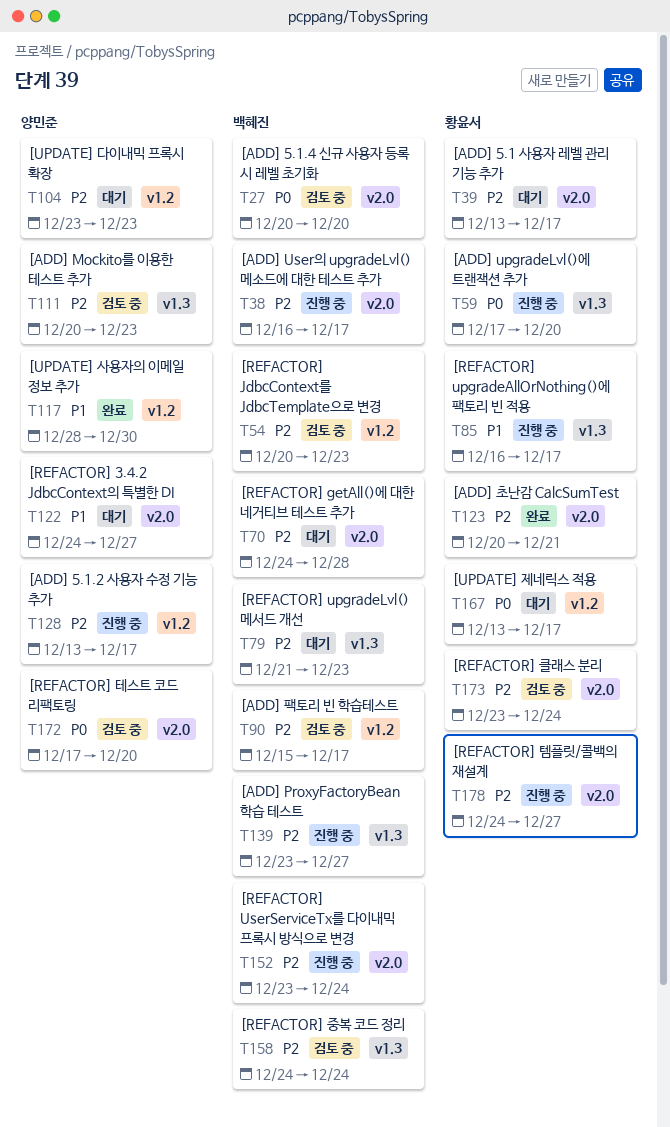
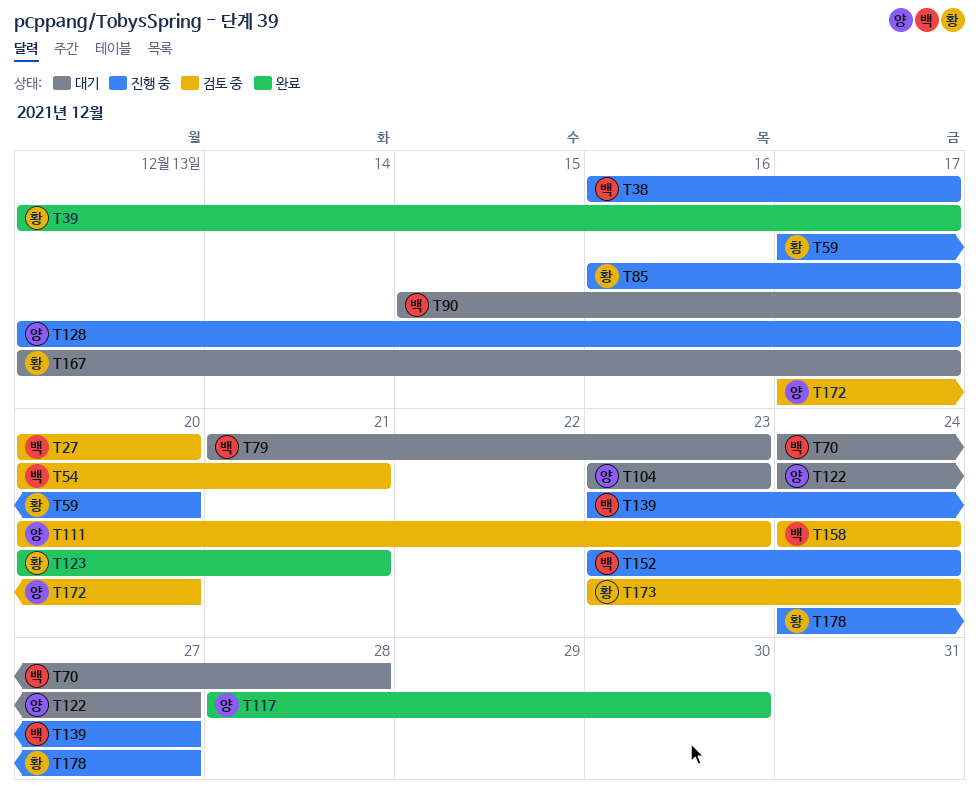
T39, status: 대기 -> 완료
T54, due: Dec 23 -> Dec 21
T90, status: 검토 중 -> 대기

